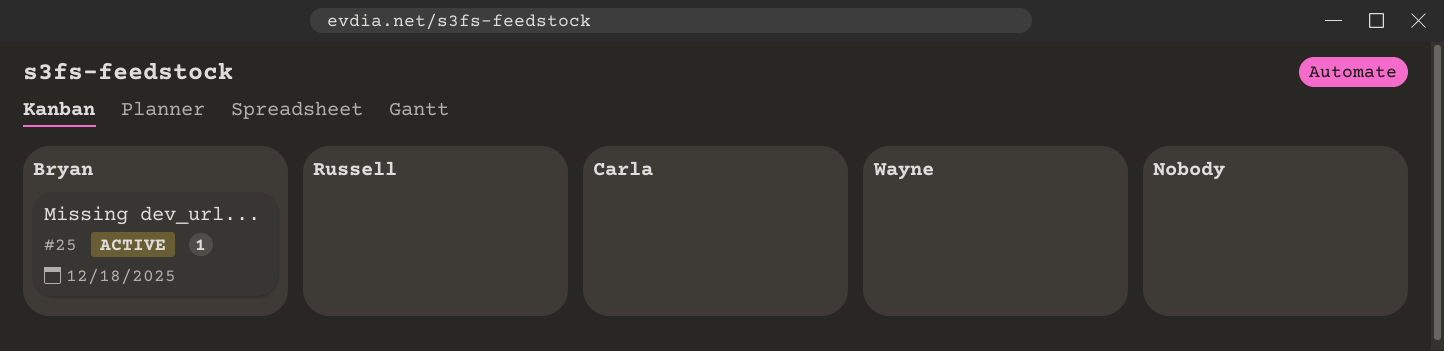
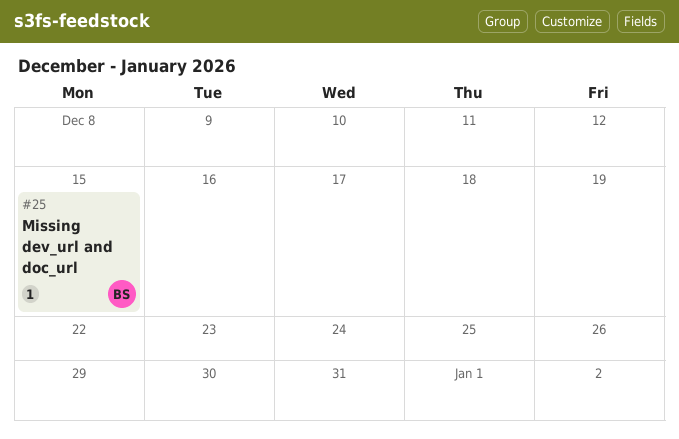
#25, due: Dec 18 -> Dec 15

